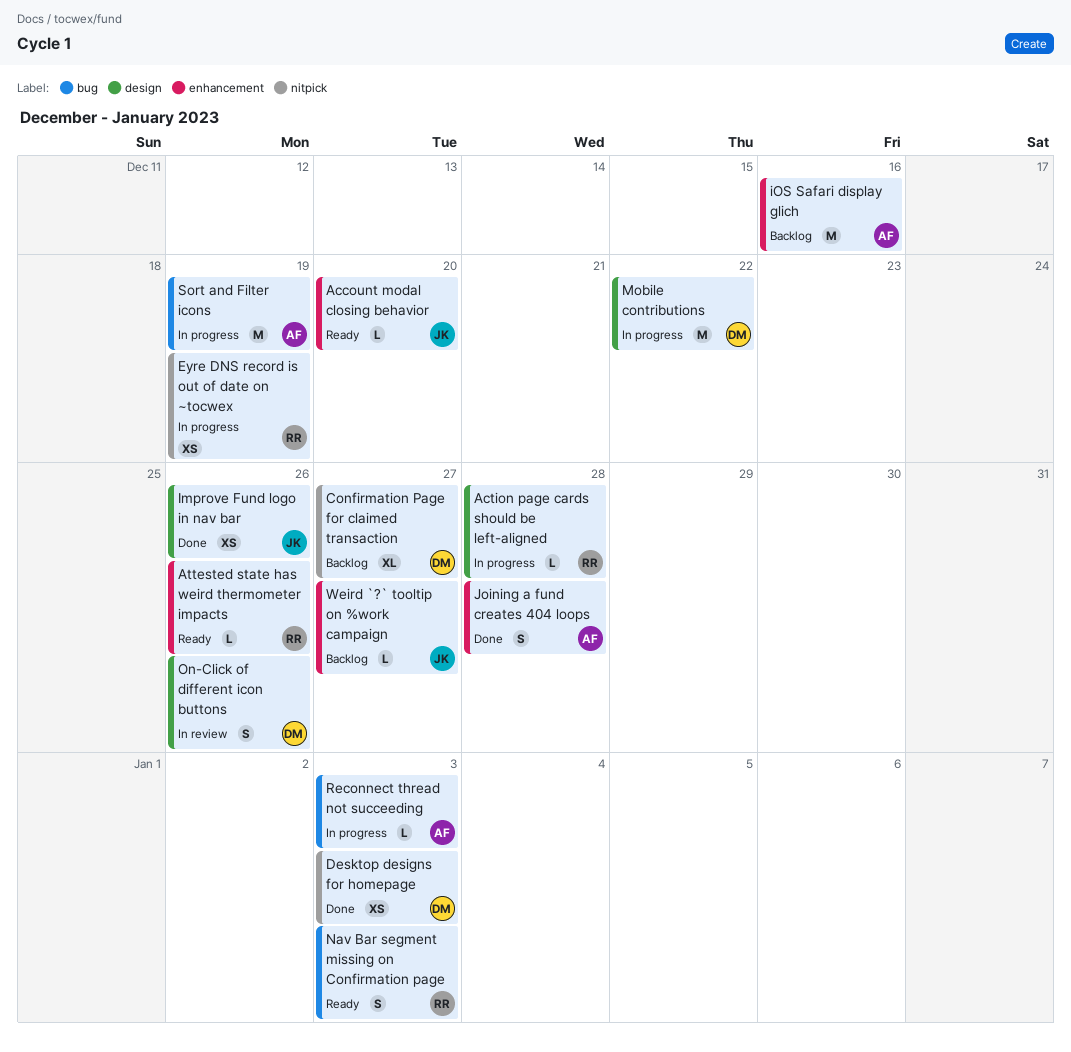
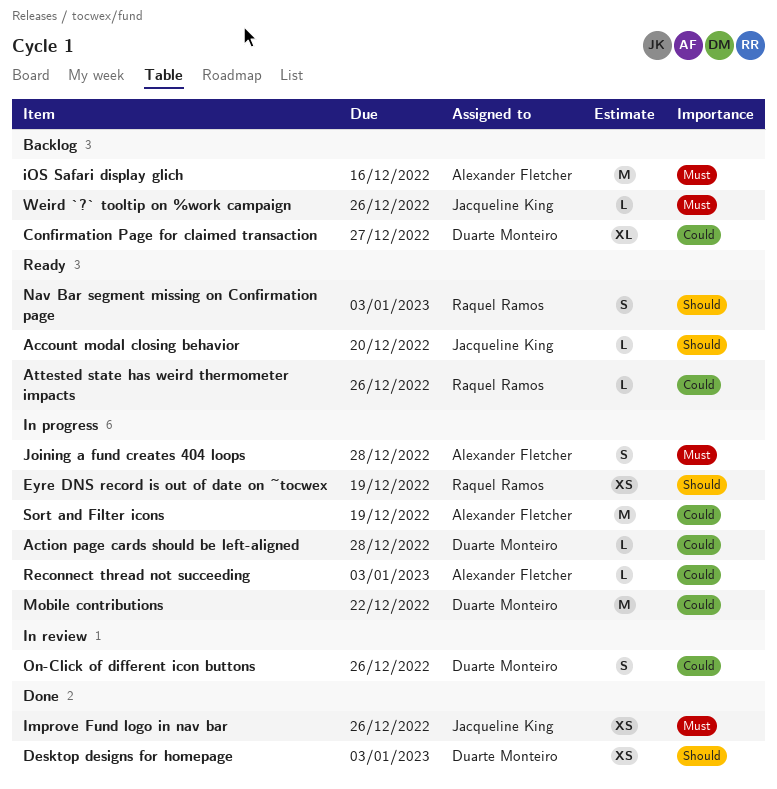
Action page cards should be left-aligned, owner: Raquel Ramos -> Duarte Monteiro
Joining a fund creates 404 loops, status: Done -> In progress
Weird `?` tooltip on %work campaign, due: Dec 27 -> Dec 26

